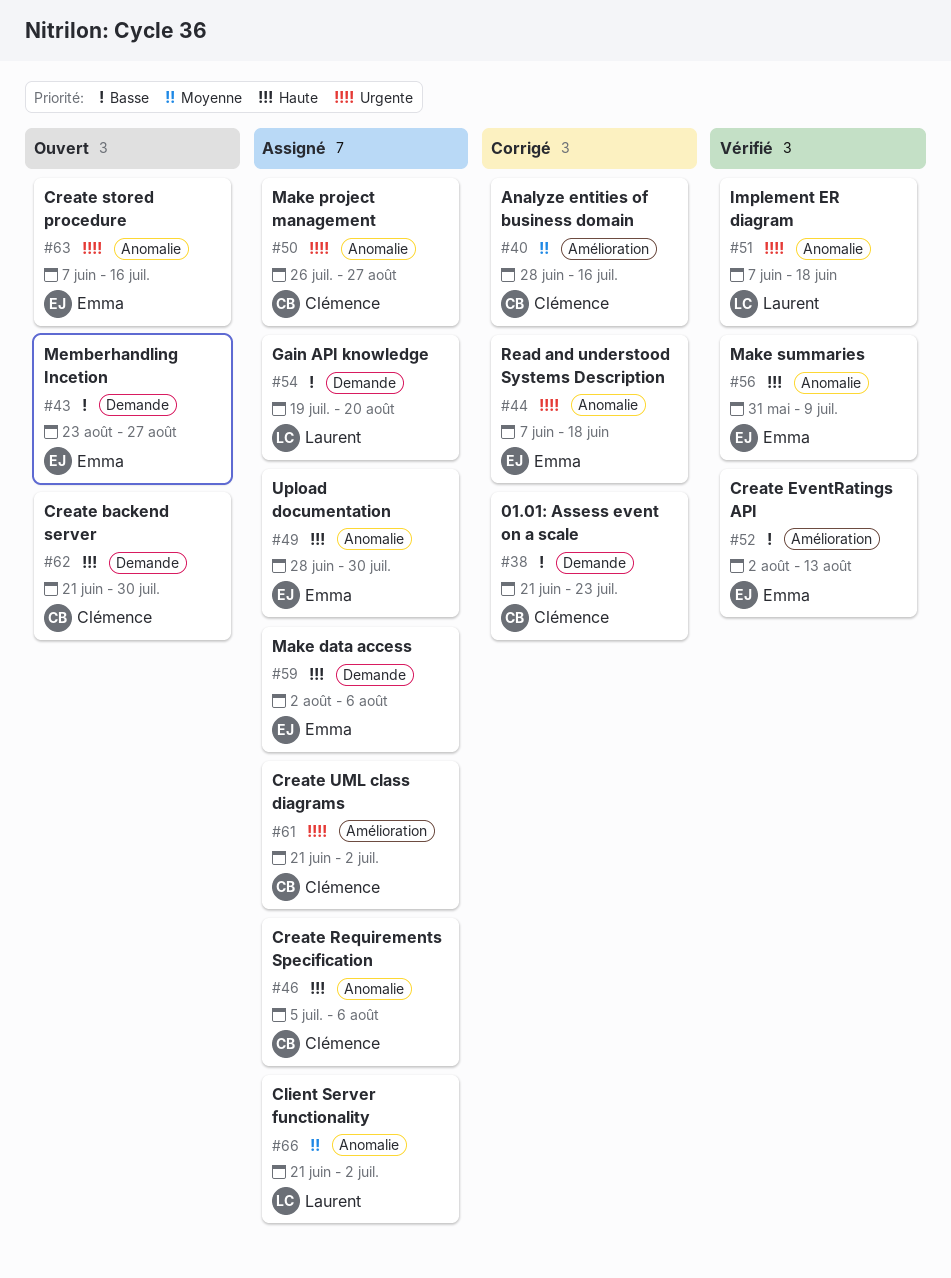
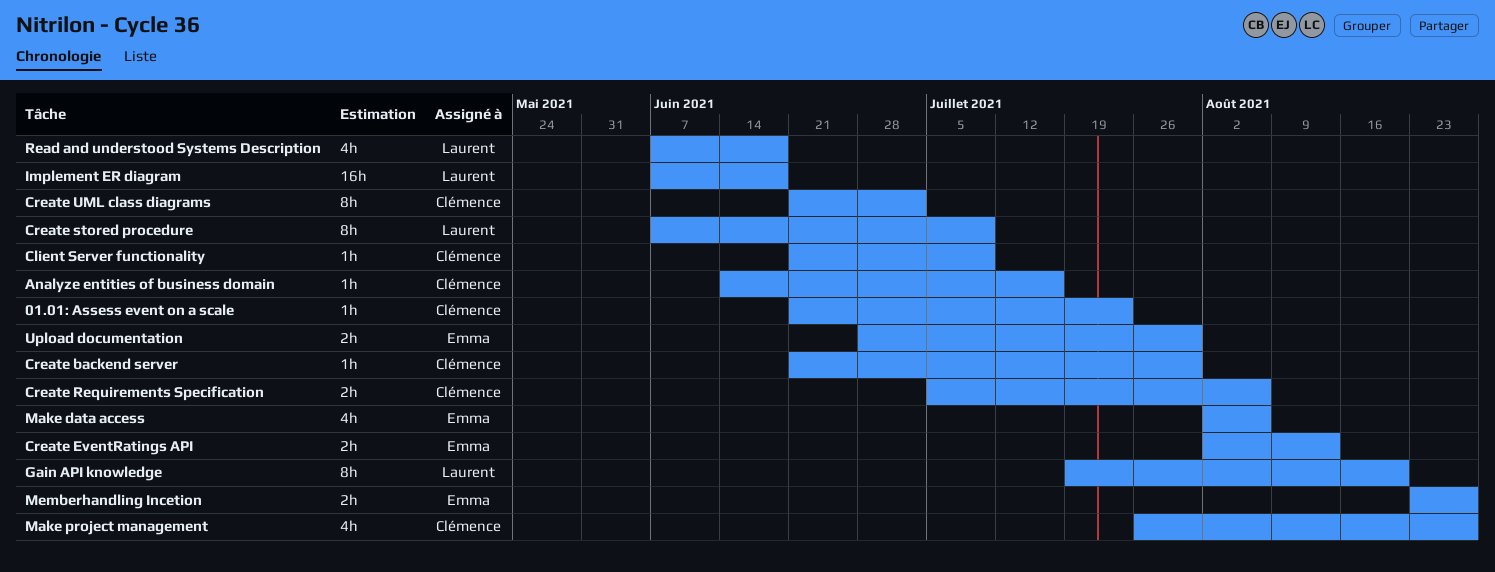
Analyze entities of business domain, start: Jun 28 -> Jun 14
Client Server functionality, owner: Laurent -> Clémence
Client Server functionality, due: Jul 2 -> Jul 9
Create stored procedure, owner: Emma -> Laurent
Create stored procedure, due: Jul 16 -> Jul 9
Make summaries: present -> none
Read and understood Systems Description, owner: Emma -> Laurent

